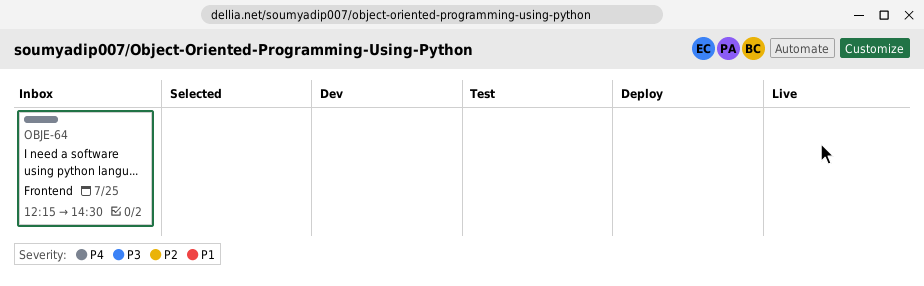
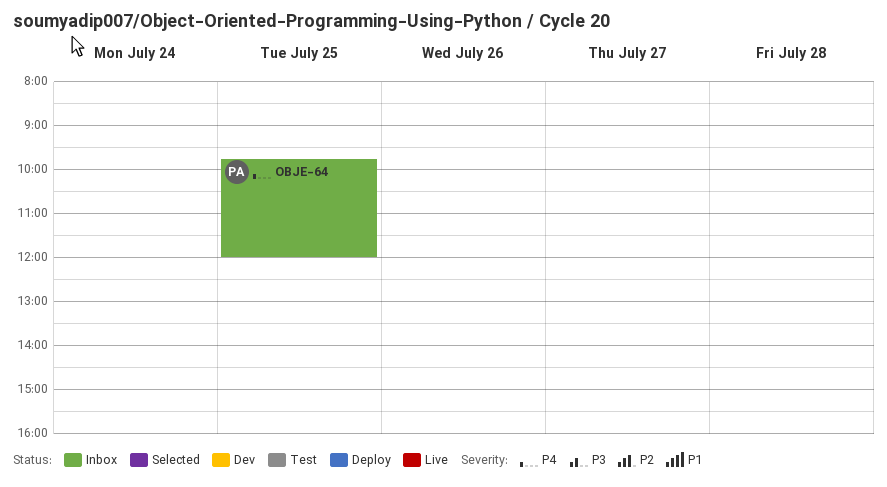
OBJE-64, begins: 12:15 -> 09:45
OBJE-64, ends: 14:30 -> 12:00

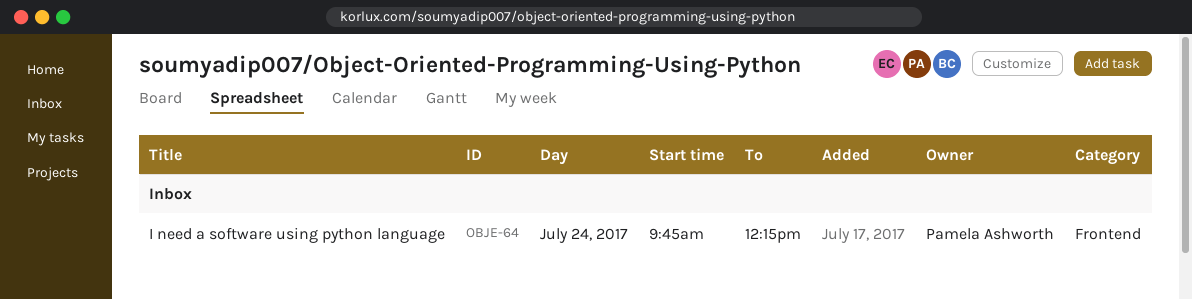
OBJE-64, day: Jul 25 -> Jul 24
OBJE-64, ends: 12:00 -> 12:15

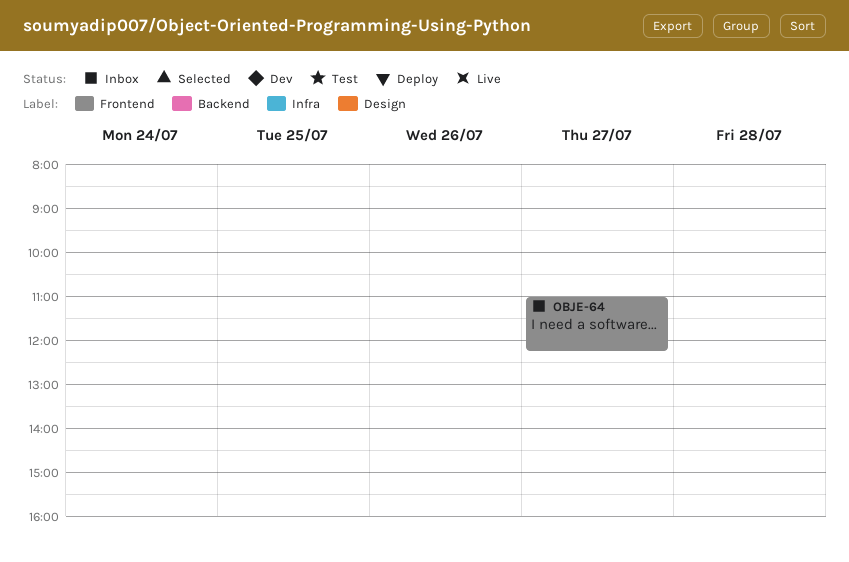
OBJE-64, day: Jul 24 -> Jul 27
OBJE-64, begins: 09:45 -> 11:00

